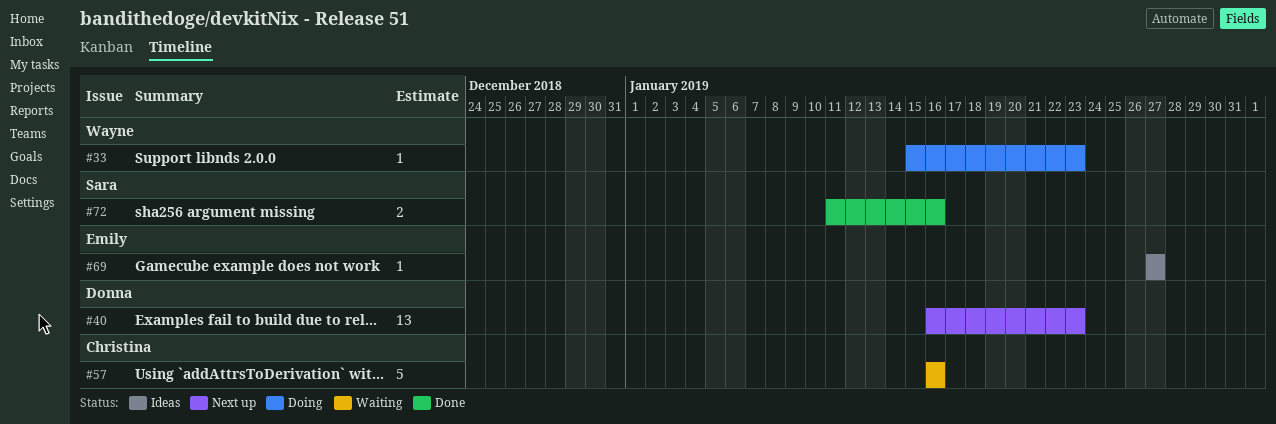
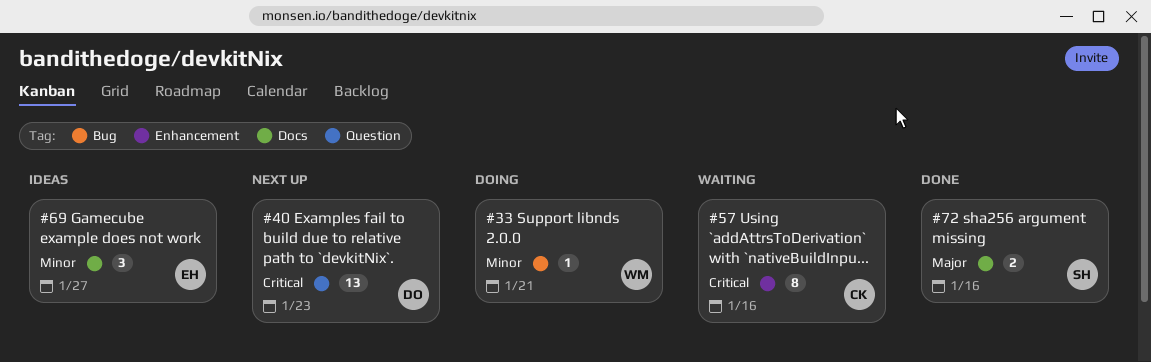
#33, due: Jan 23 -> Jan 21
#57, estimate: 5 -> 8
#69, estimate: 1 -> 3

